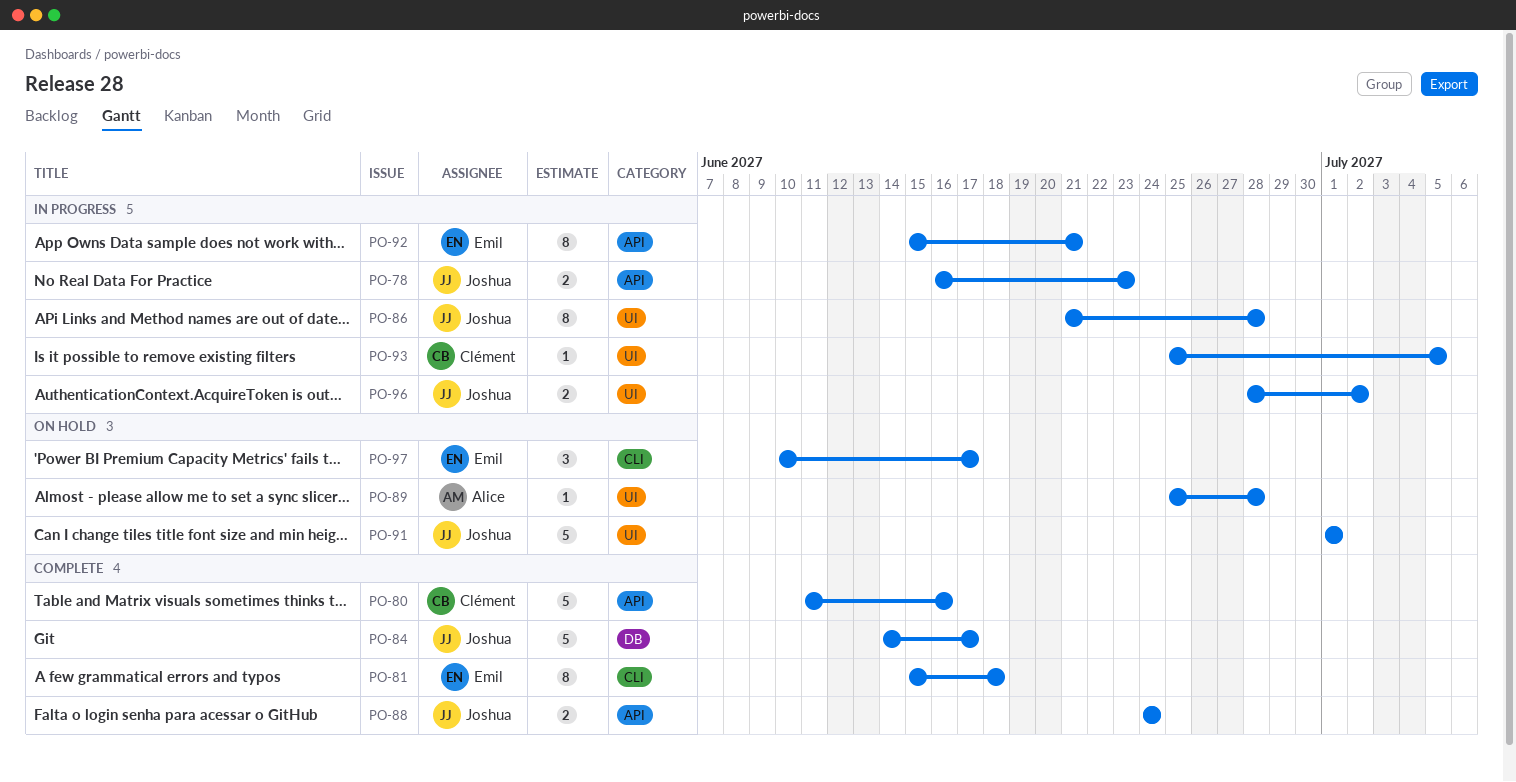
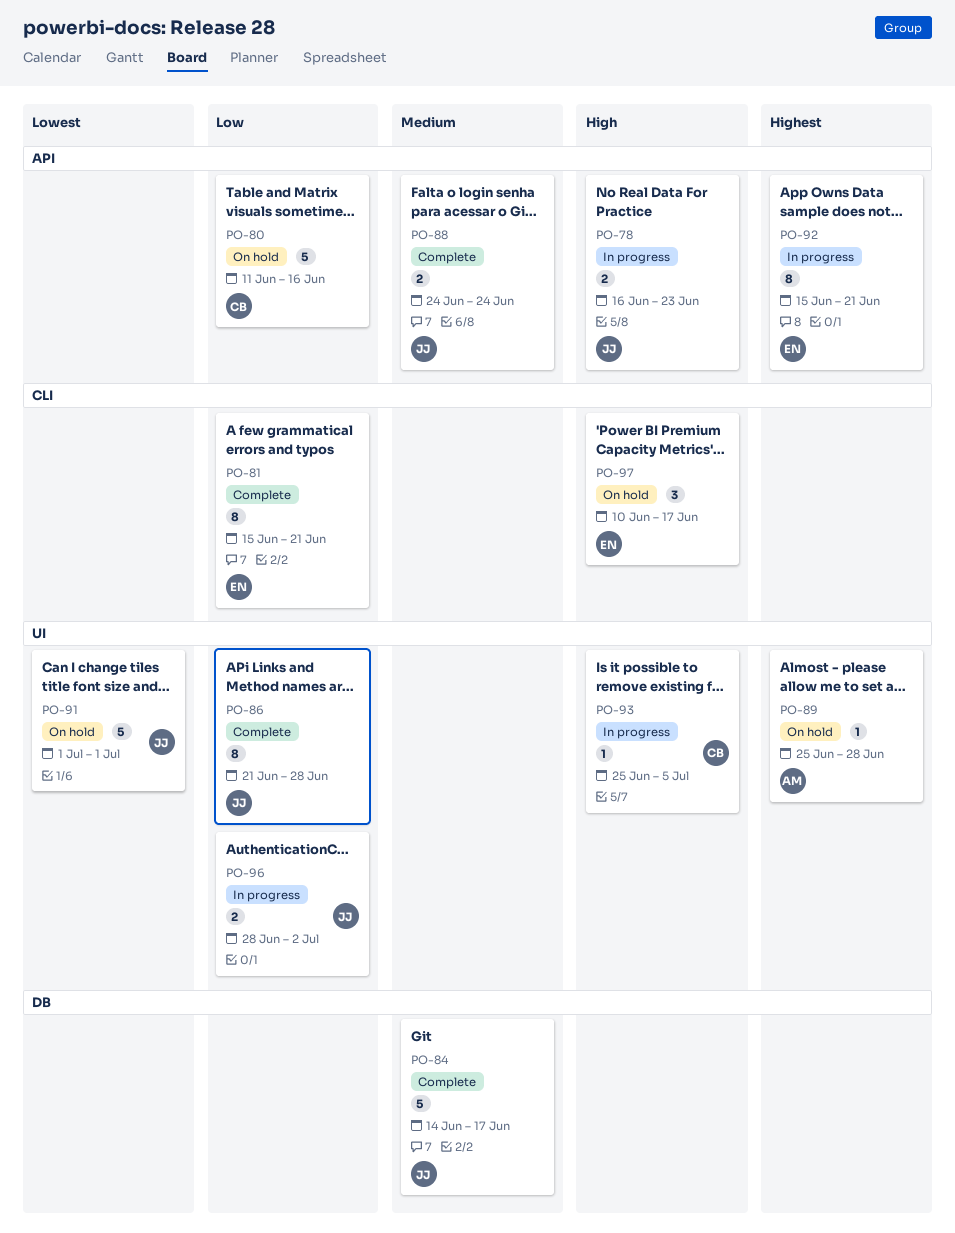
PO-80, status: Complete -> On hold
PO-81, due: Jun 18 -> Jun 21
PO-86, status: In progress -> Complete

